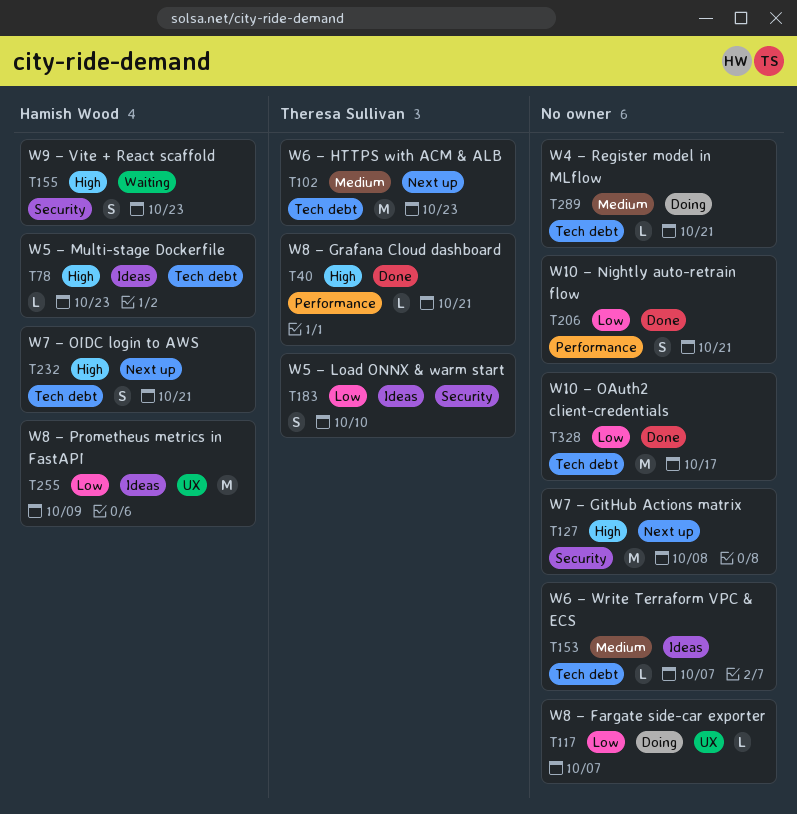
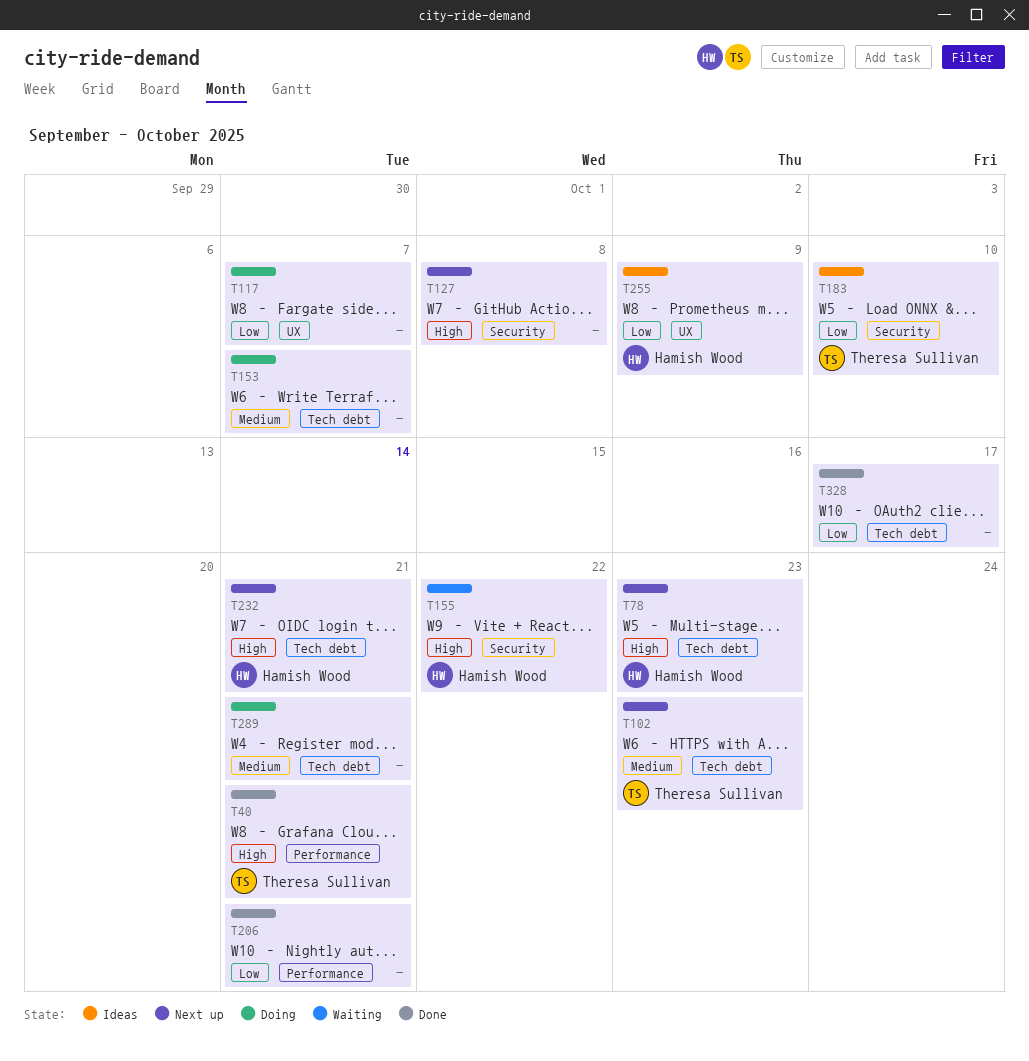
T78, status: Ideas -> Next up
T153, status: Ideas -> Doing
T155, due: Oct 23 -> Oct 22

